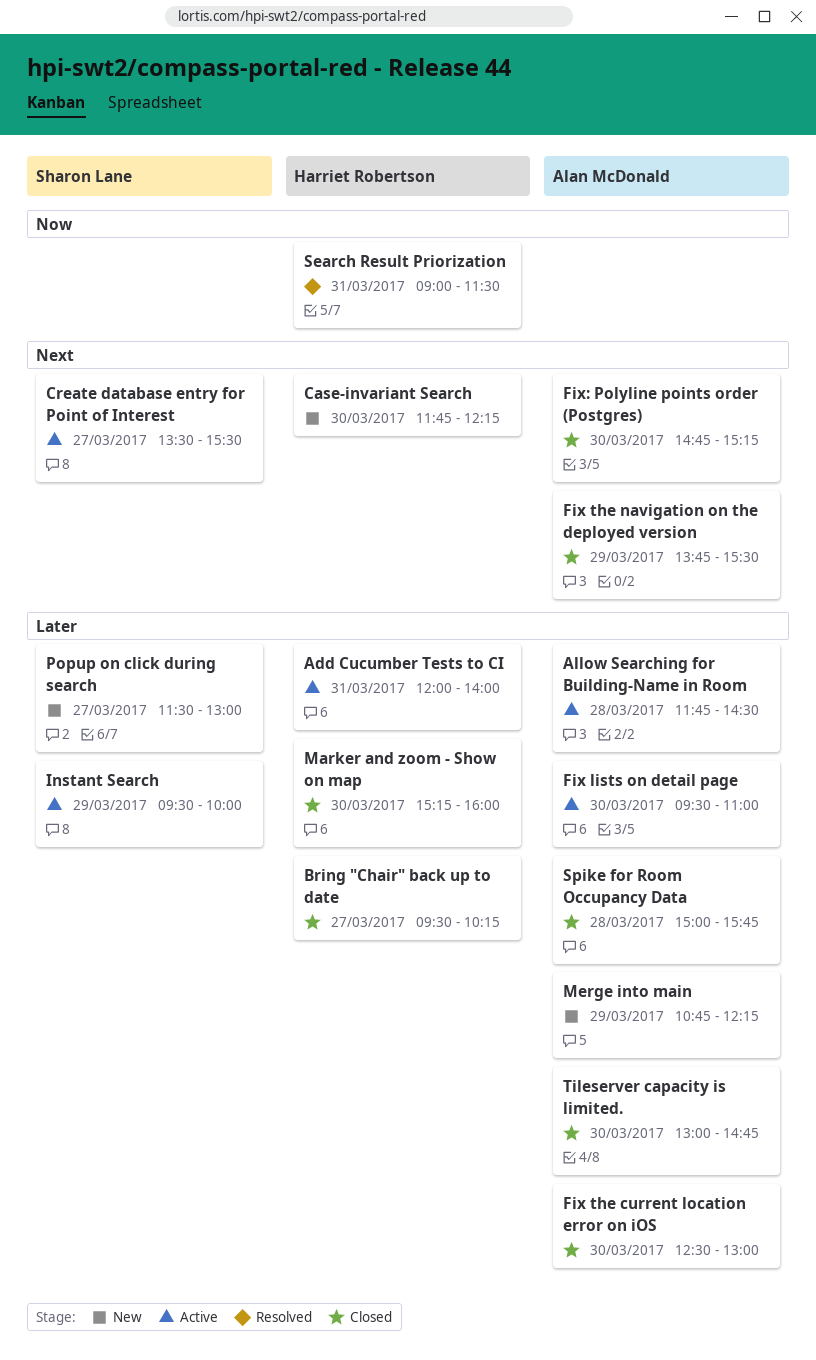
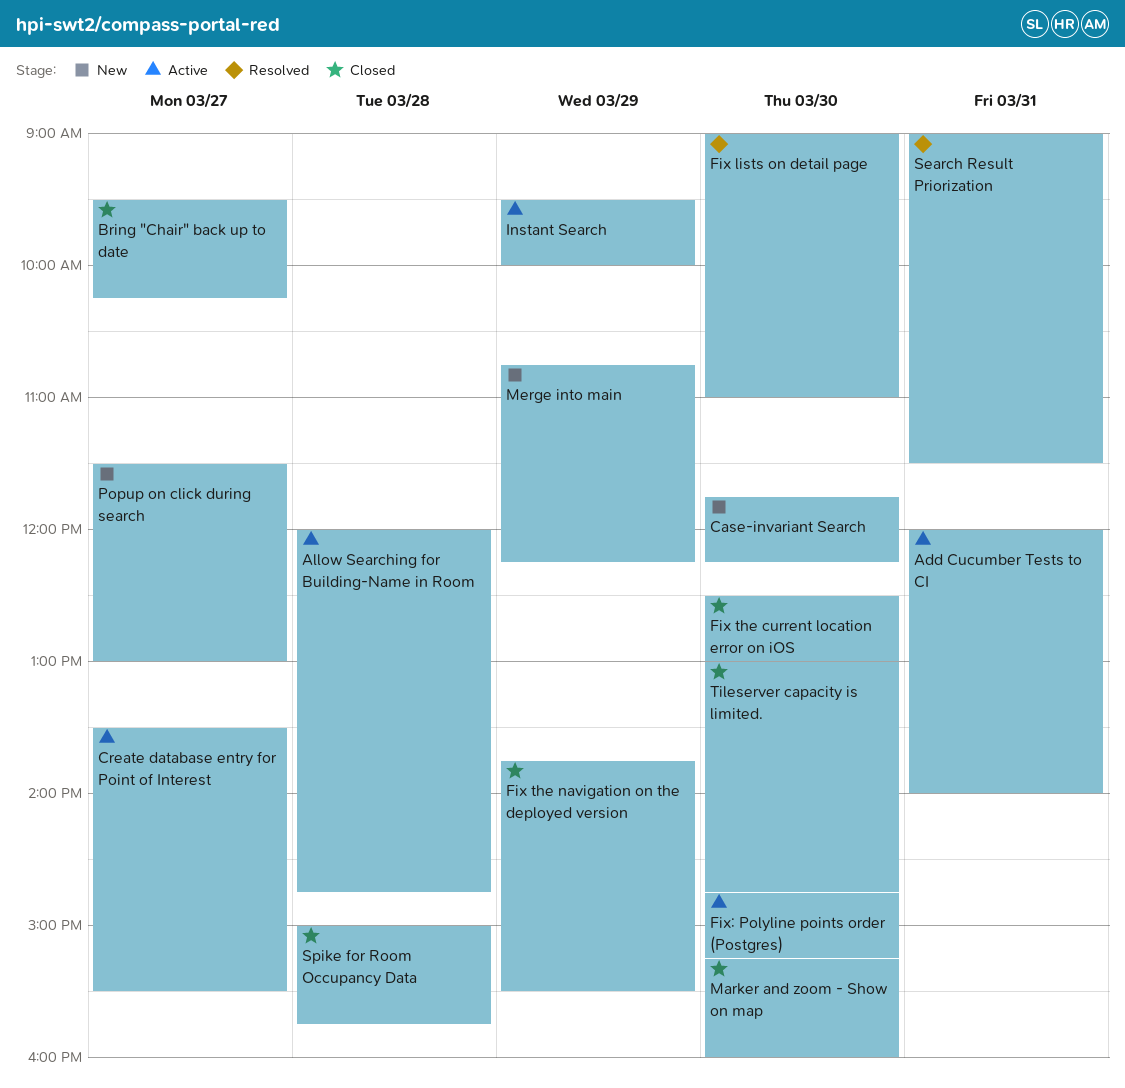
Allow Searching for Building-Name in Room, begins: 11:45 -> 12:00
Allow Searching for Building-Name in Room, ends: 14:30 -> 14:45
Fix lists on detail page, status: Active -> Resolved
Fix lists on detail page, begins: 09:30 -> 09:00
Fix: Polyline points order (Postgres), status: Closed -> Active

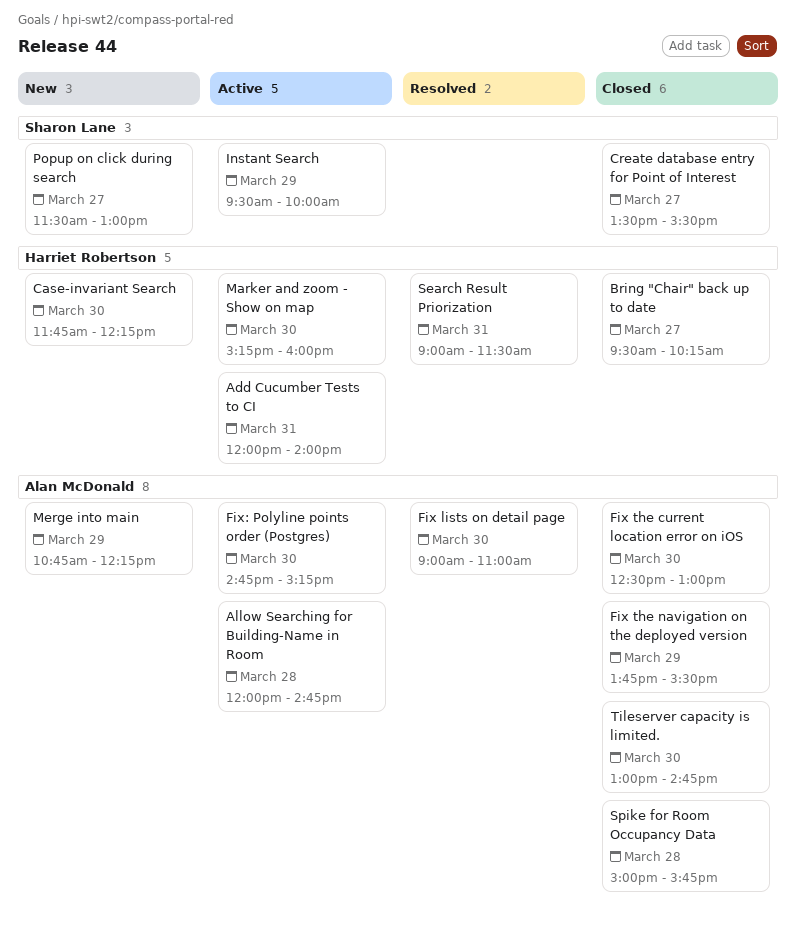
Create database entry for Point of Interest, status: Active -> Closed
Marker and zoom - Show on map, status: Closed -> Active

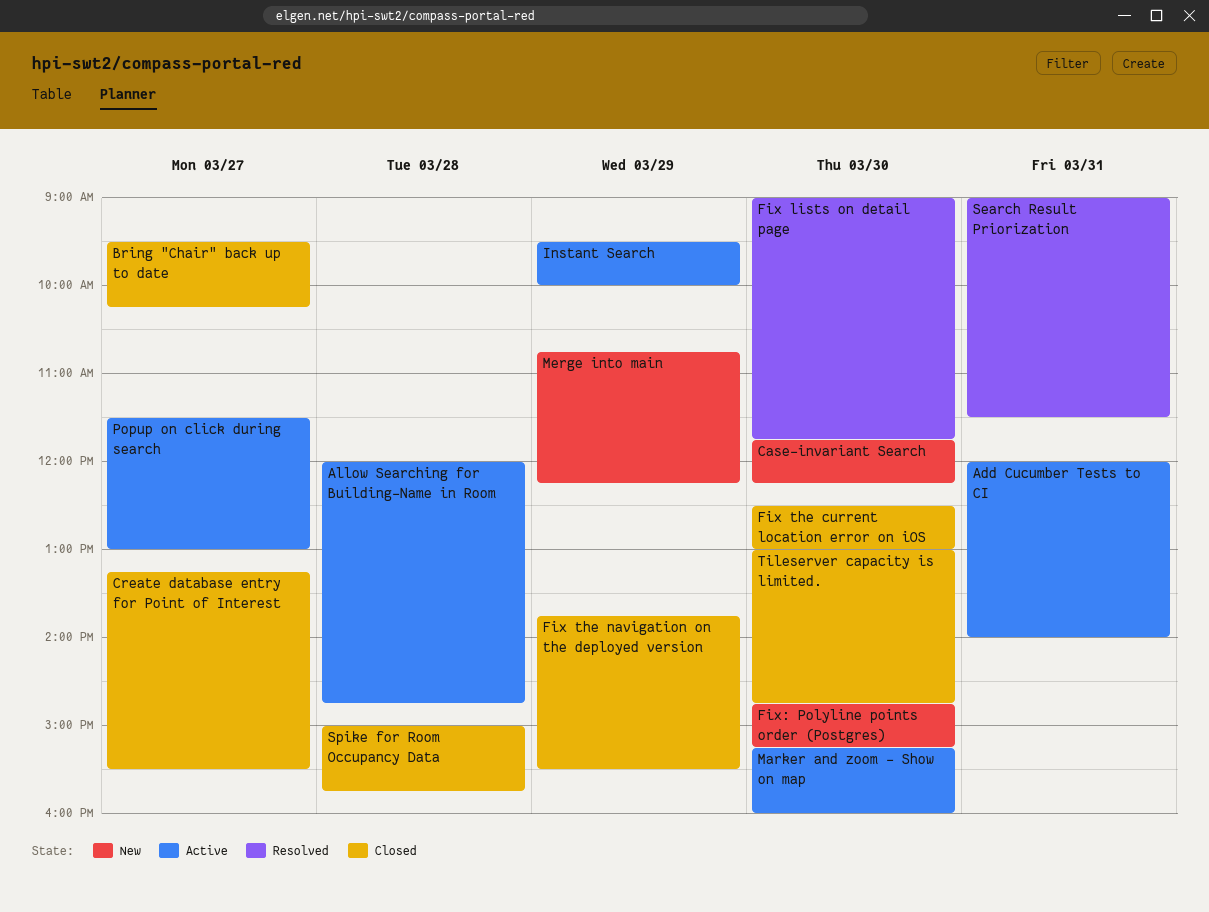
Create database entry for Point of Interest, begins: 13:30 -> 13:15
Fix lists on detail page, ends: 11:00 -> 11:45
Fix: Polyline points order (Postgres), status: Active -> New
Popup on click during search, status: New -> Active

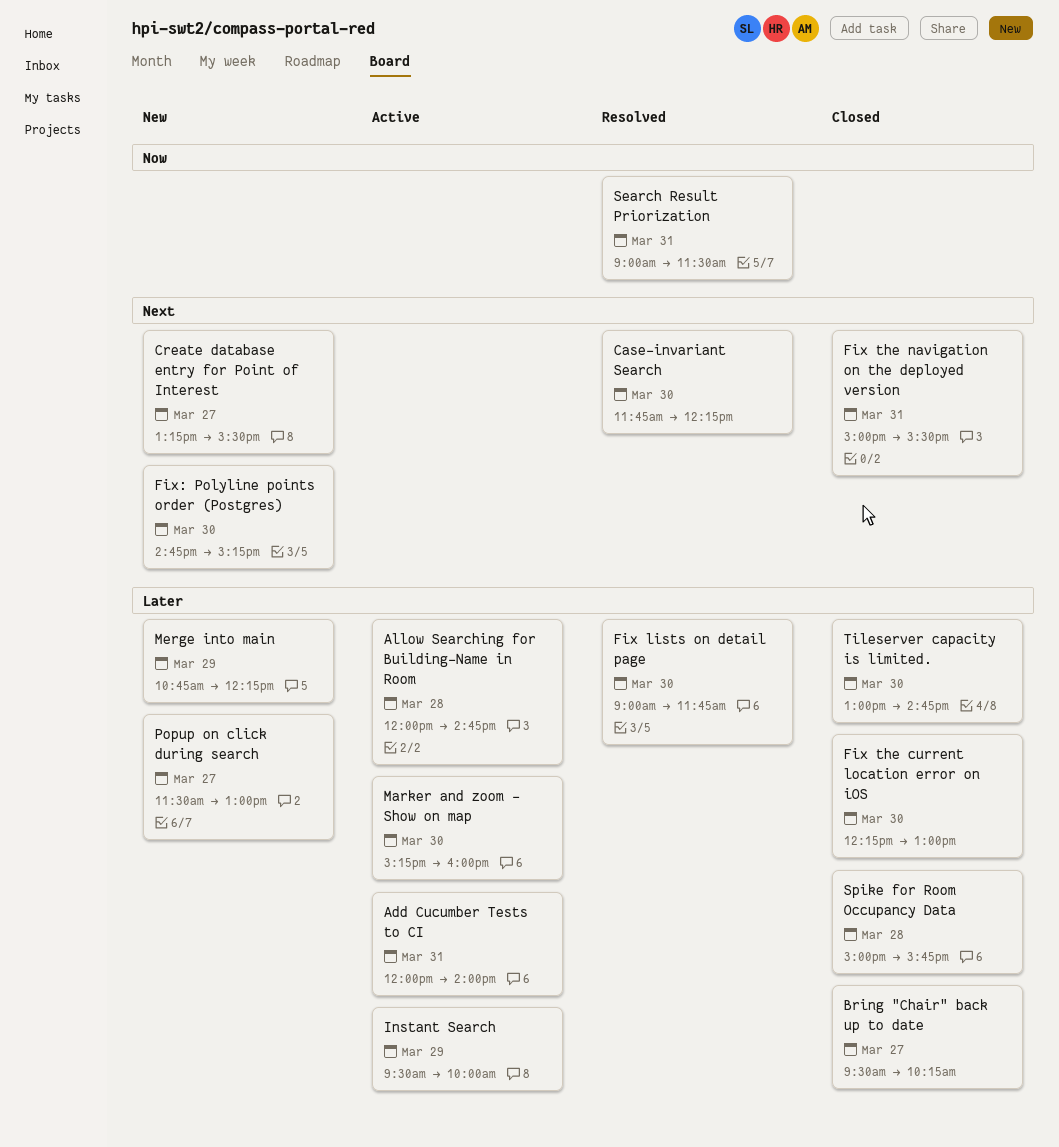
Case-invariant Search, status: New -> Resolved
Create database entry for Point of Interest, status: Closed -> New
Fix the current location error on iOS, begins: 12:30 -> 12:15
Fix the navigation on the deployed version, day: Mar 29 -> Mar 31
Fix the navigation on the deployed version, begins: 13:45 -> 15:00
Popup on click during search, status: Active -> New

